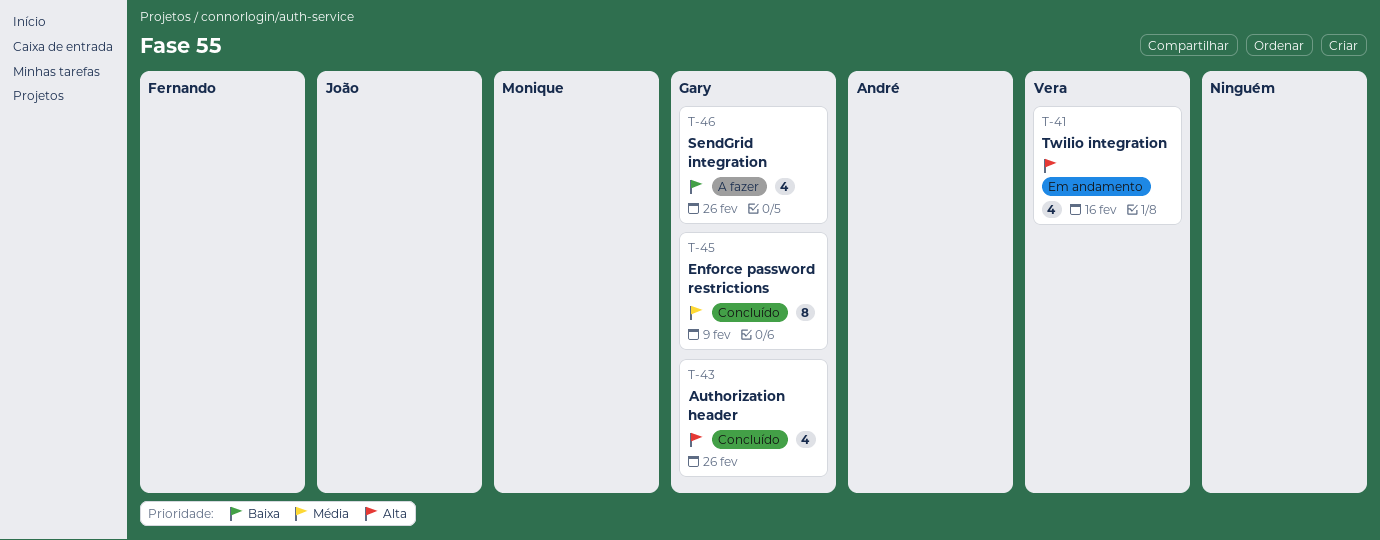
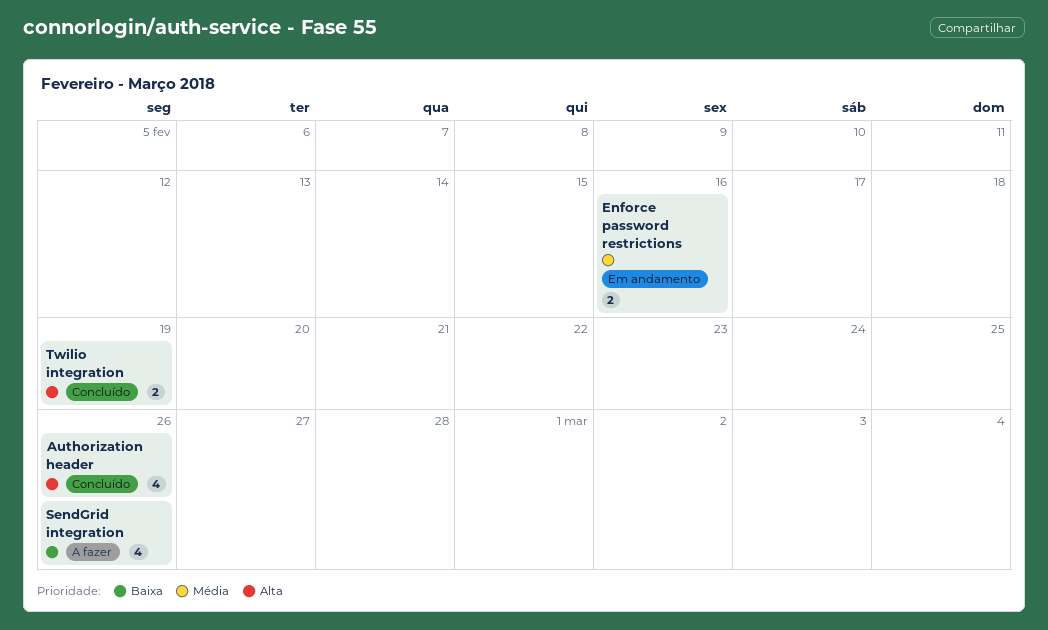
Enforce password restrictions, status: Concluído -> Em andamento
Enforce password restrictions, estimate: 8 -> 2
Enforce password restrictions, due: Feb 9 -> Feb 16
Twilio integration, status: Em andamento -> Concluído
Twilio integration, estimate: 4 -> 2
Twilio integration, due: Feb 16 -> Feb 19

